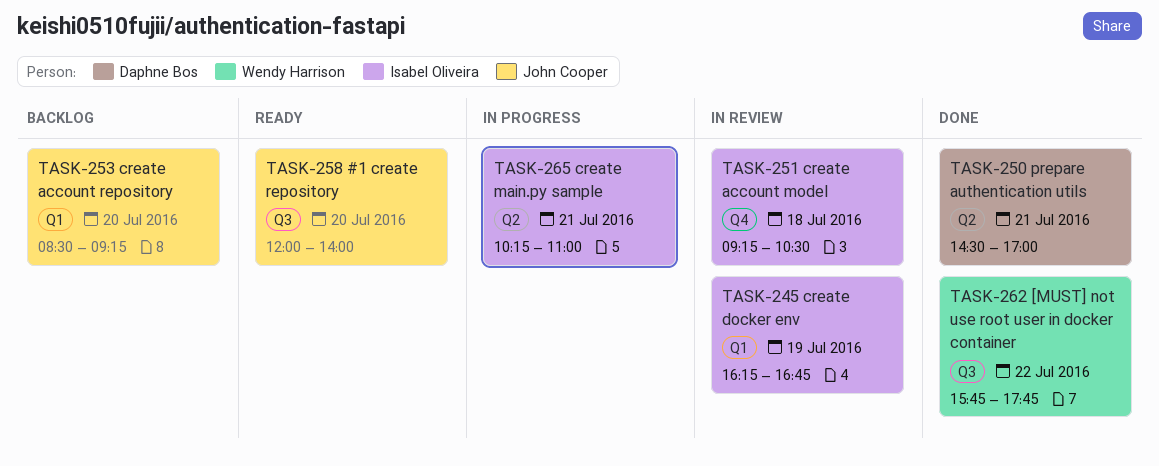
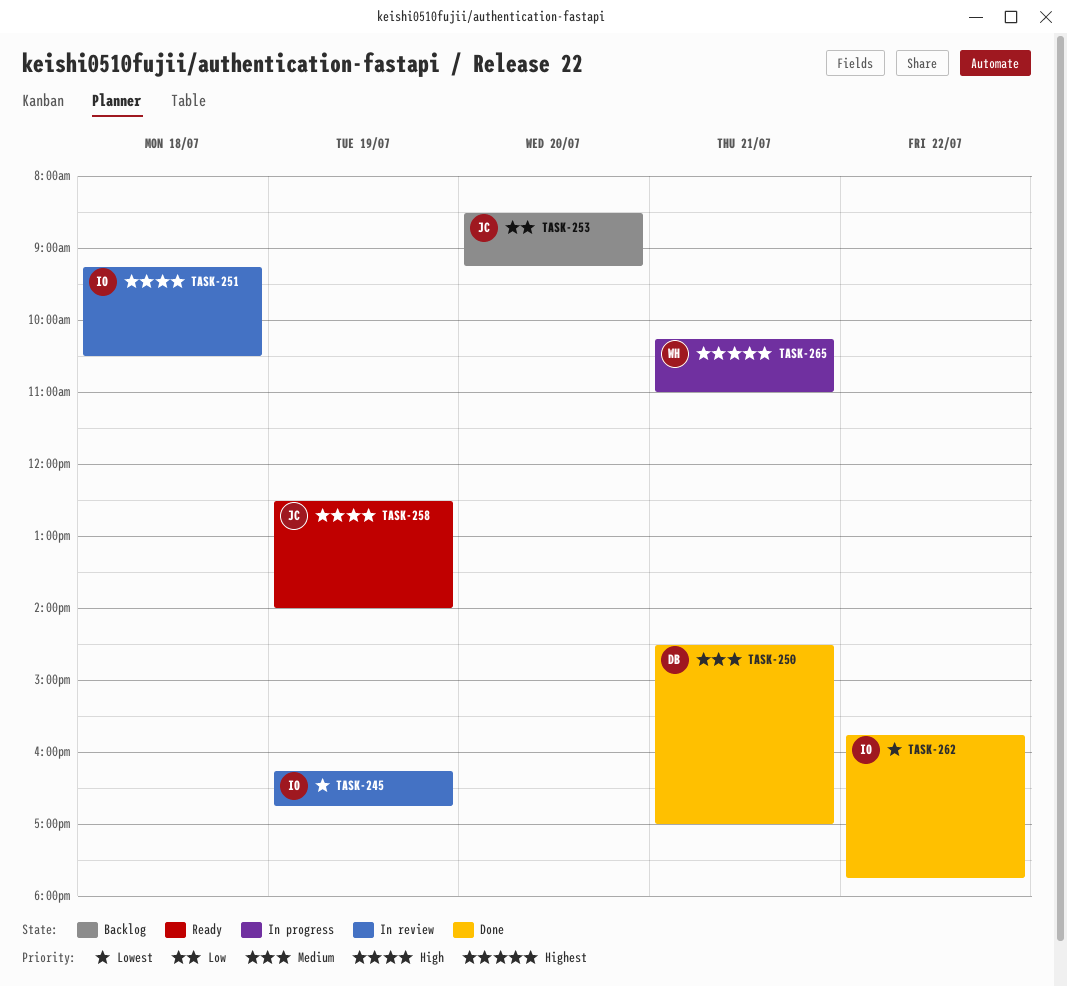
TASK-258, day: Jul 20 -> Jul 19
TASK-258, begins: 12:00 -> 12:30
TASK-262, owner: Wendy Harrison -> Isabel Oliveira
TASK-265, owner: Isabel Oliveira -> Wendy Harrison

